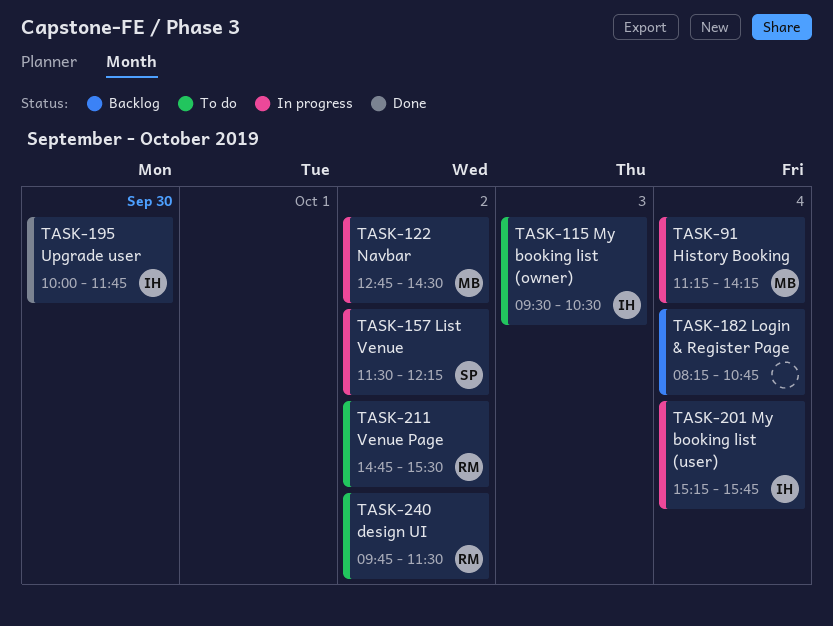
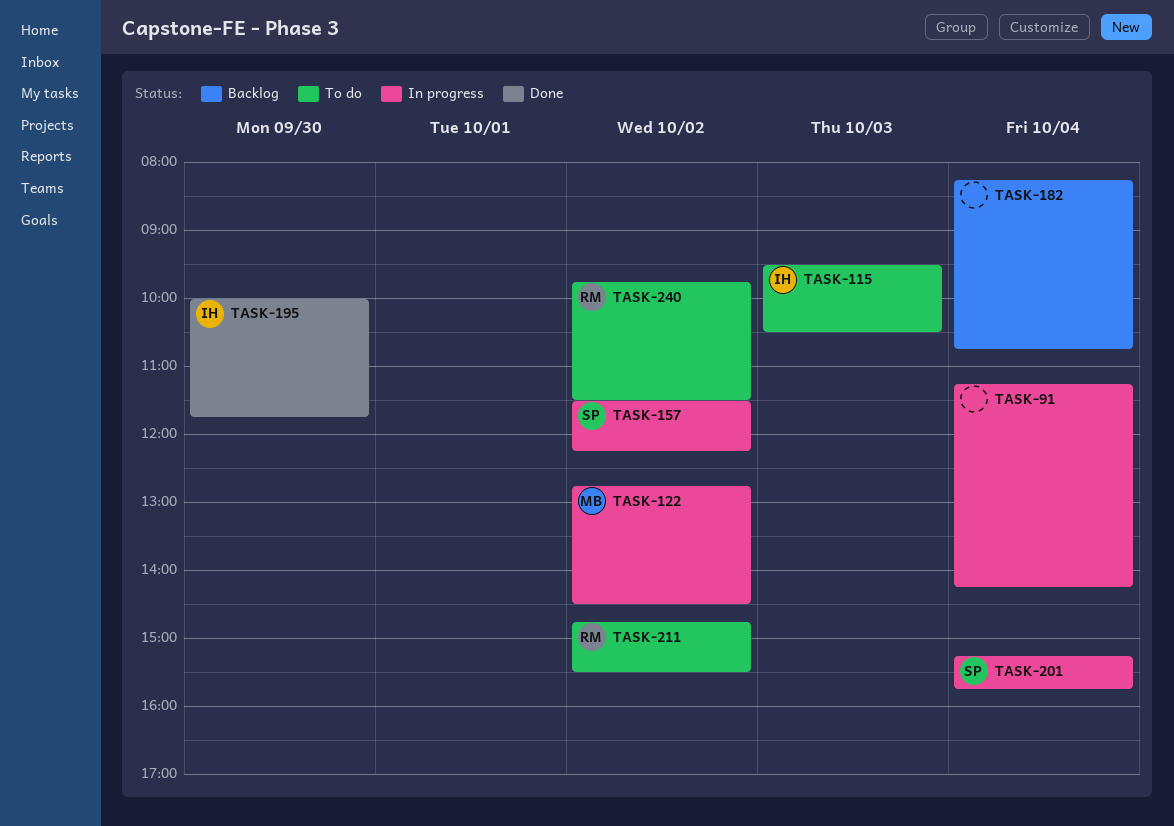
TASK-91, owner: MB -> none
TASK-201, owner: IH -> SP

